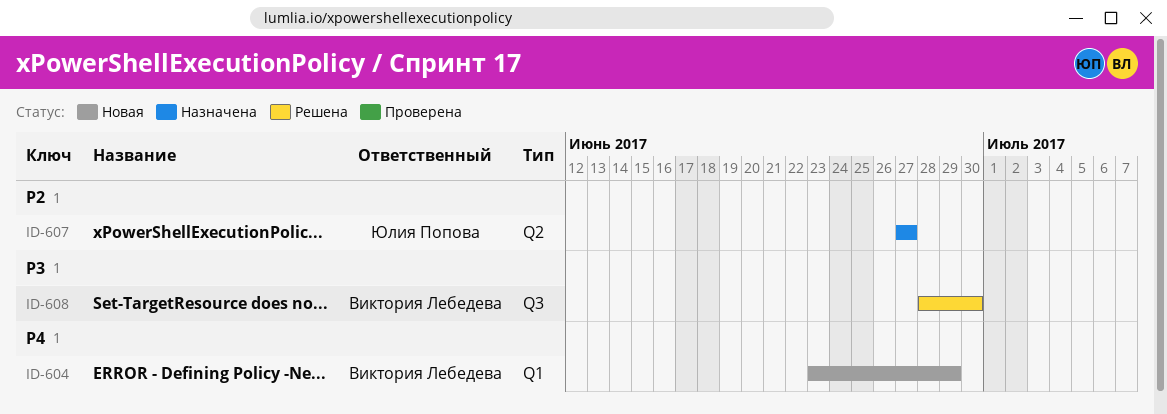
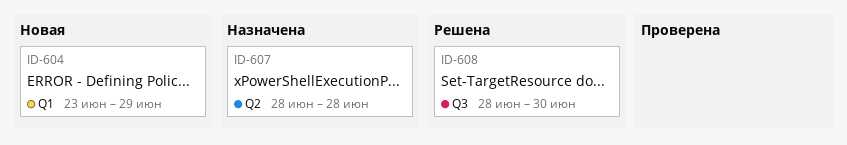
ID-607, start: Jun 27 -> Jun 28
ID-607, due: Jun 27 -> Jun 28

